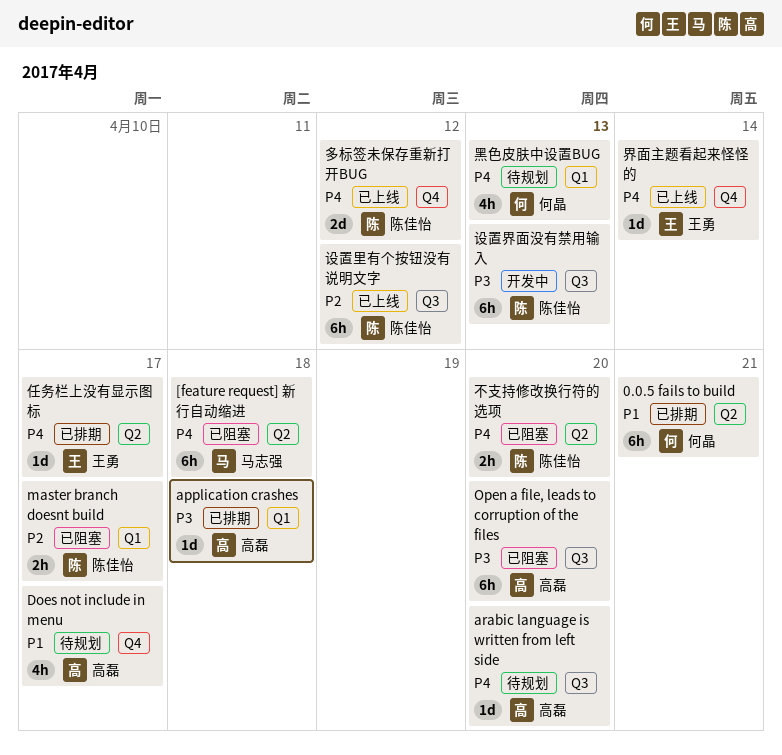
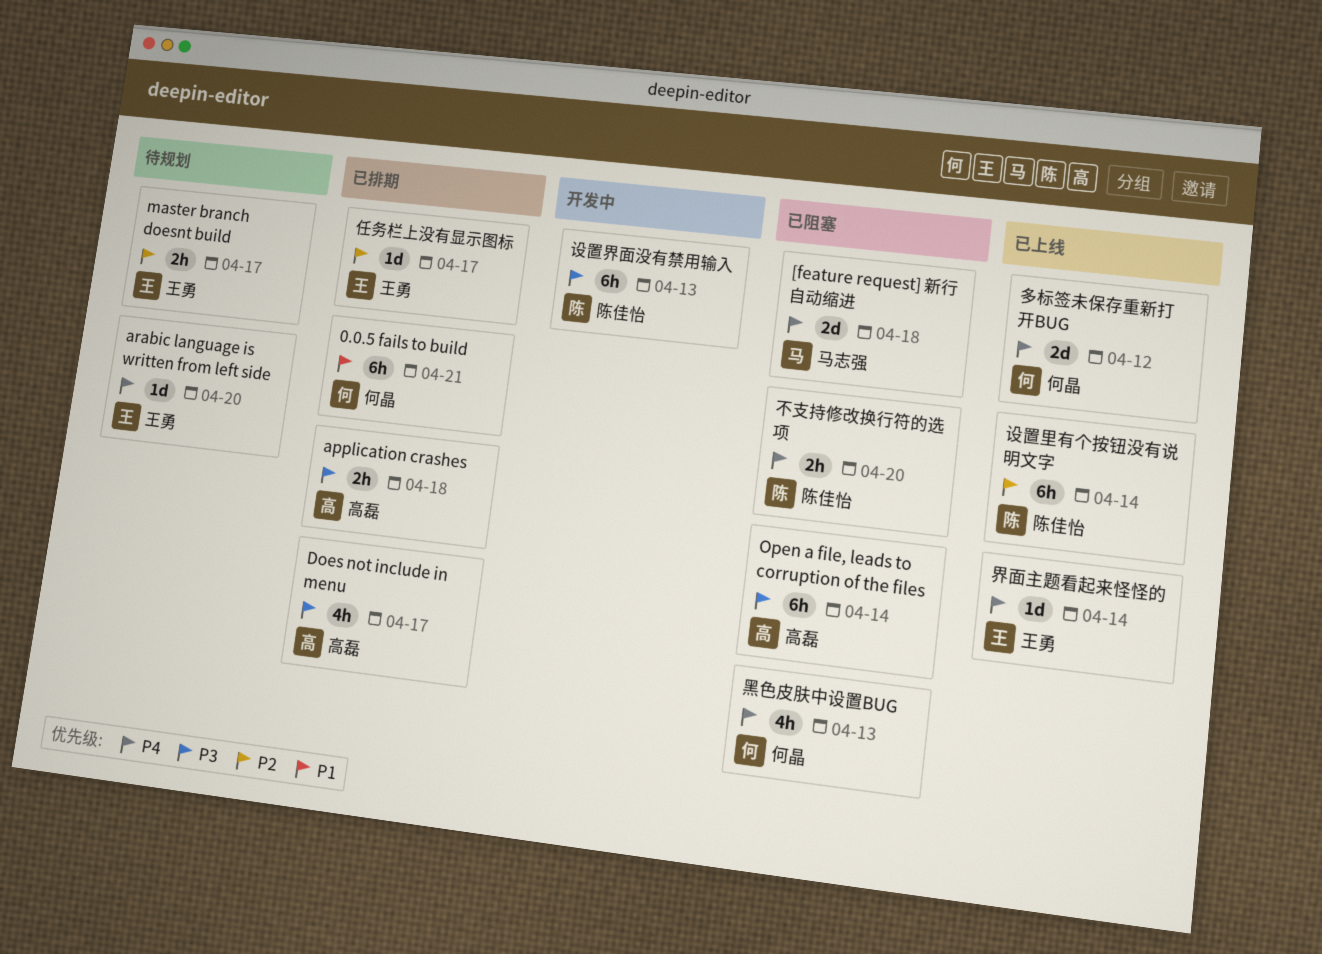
[feature request] 新行自动缩进, estimate: 6h -> 2d
application crashes, estimate: 1d -> 2h
arabic language is written from left side, owner: 高磊 -> 王勇
Does not include in menu, status: 待规划 -> 已排期
Does not include in menu, priority: P1 -> P3
master branch doesnt build, status: 已阻塞 -> 待规划
master branch doesnt build, owner: 陈佳怡 -> 王勇
Open a file, leads to corruption of the files, due: Apr 20 -> Apr 14
任务栏上没有显示图标, priority: P4 -> P2
多标签未保存重新打开BUG, owner: 陈佳怡 -> 何晶
设置里有个按钮没有说明文字, due: Apr 12 -> Apr 14
黑色皮肤中设置BUG, status: 待规划 -> 已阻塞

